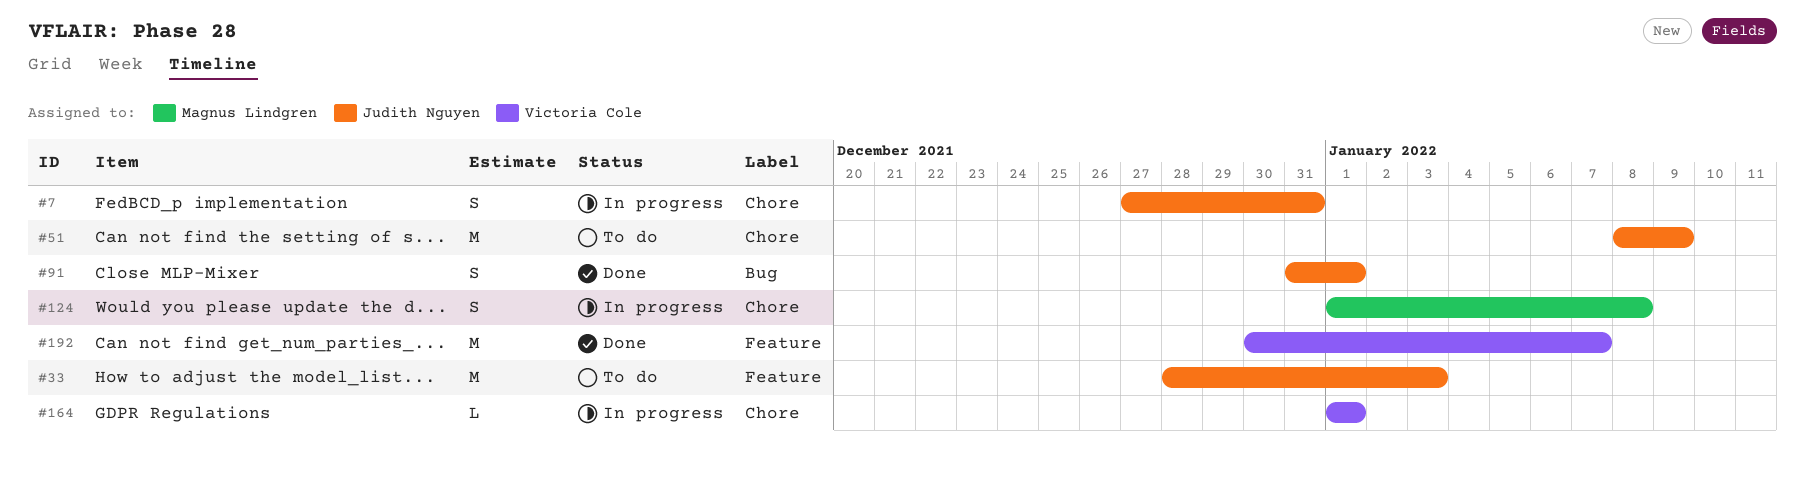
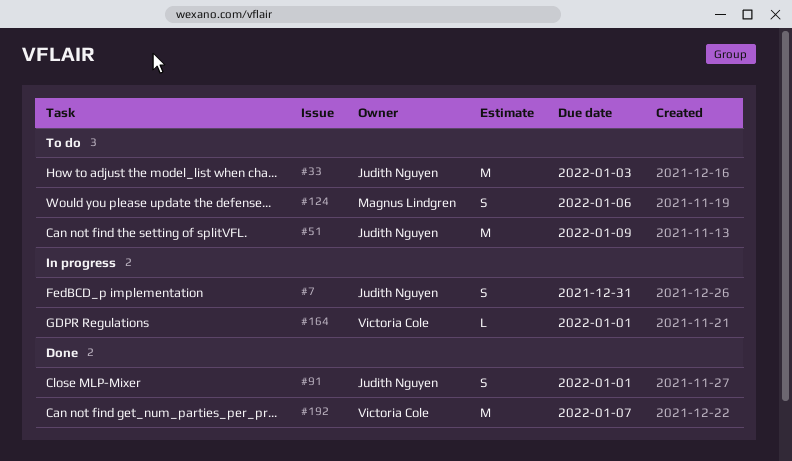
#124, status: In progress -> To do
#124, due: Jan 8 -> Jan 6

